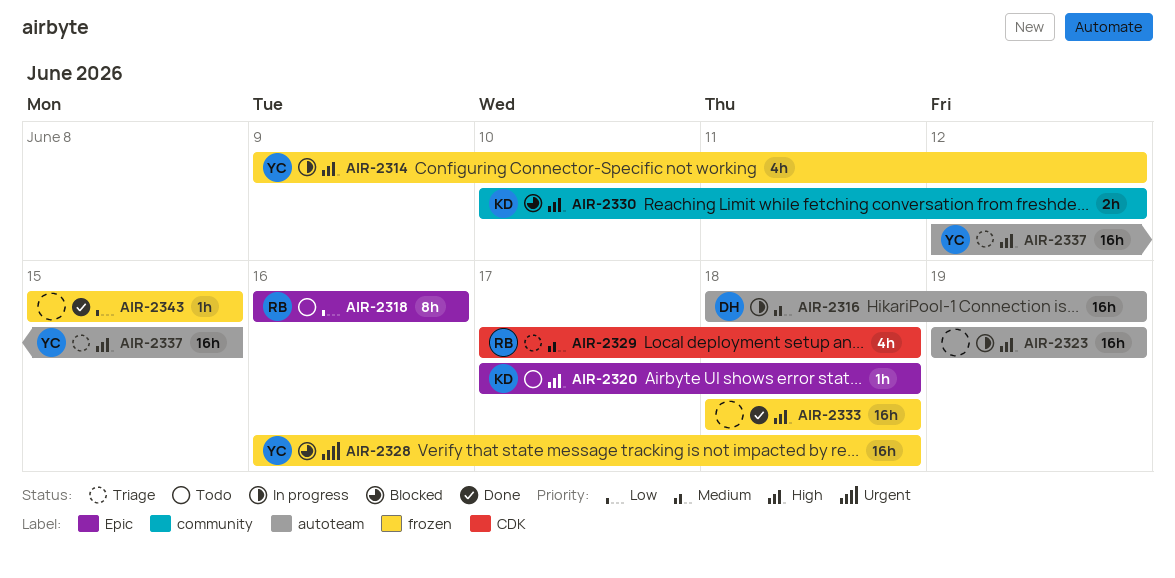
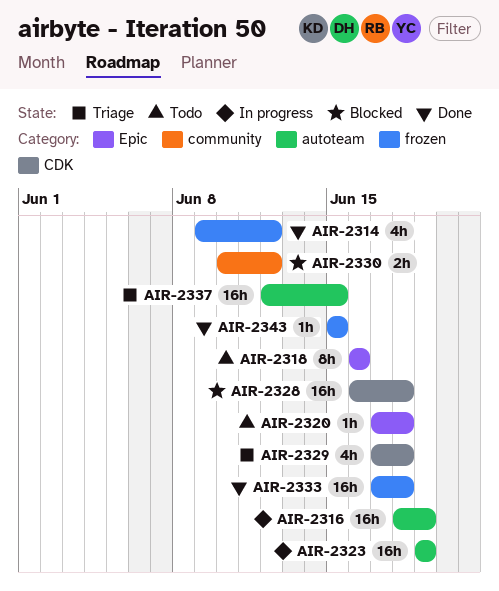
AIR-2314, status: In progress -> Done
AIR-2328, label: frozen -> CDK
AIR-2333, start: Jun 18 -> Jun 17

